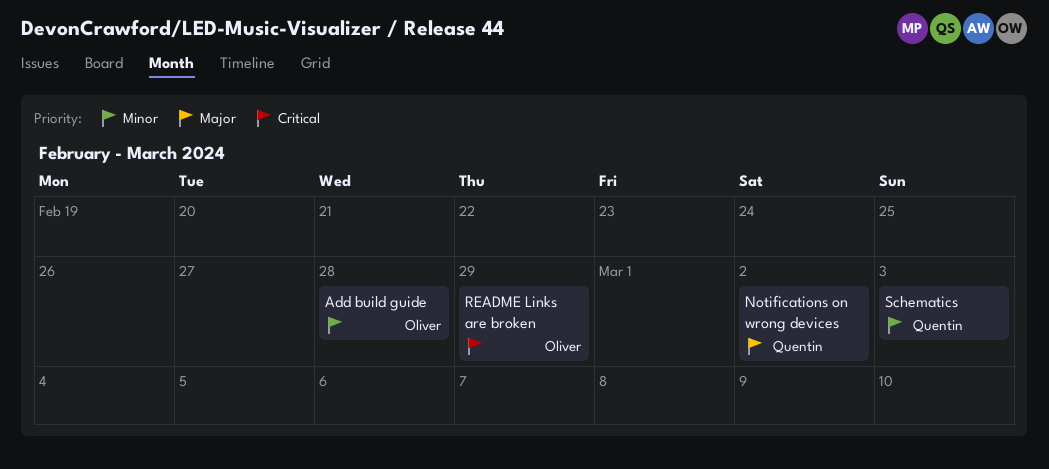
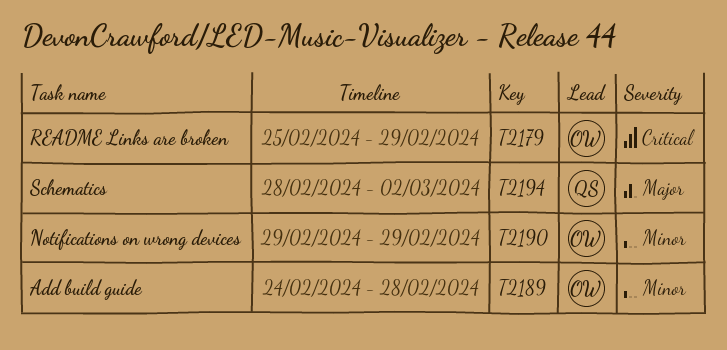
Notifications on wrong devices, owner: Quentin -> Oliver
Notifications on wrong devices, priority: Major -> Minor
Notifications on wrong devices, due: Mar 2 -> Feb 29
Schematics, priority: Minor -> Major
Schematics, due: Mar 3 -> Mar 2

